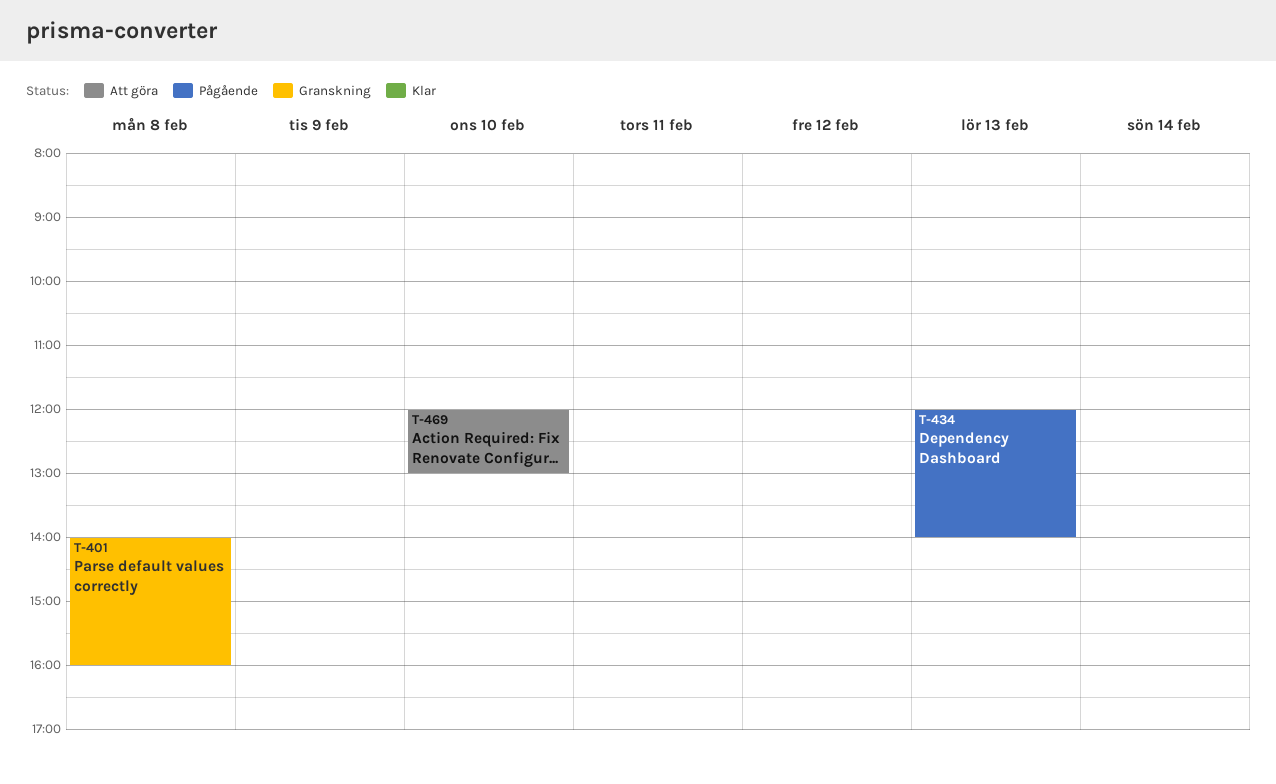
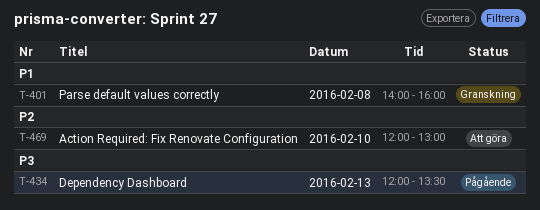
T-434, ends: 14:00 -> 13:30

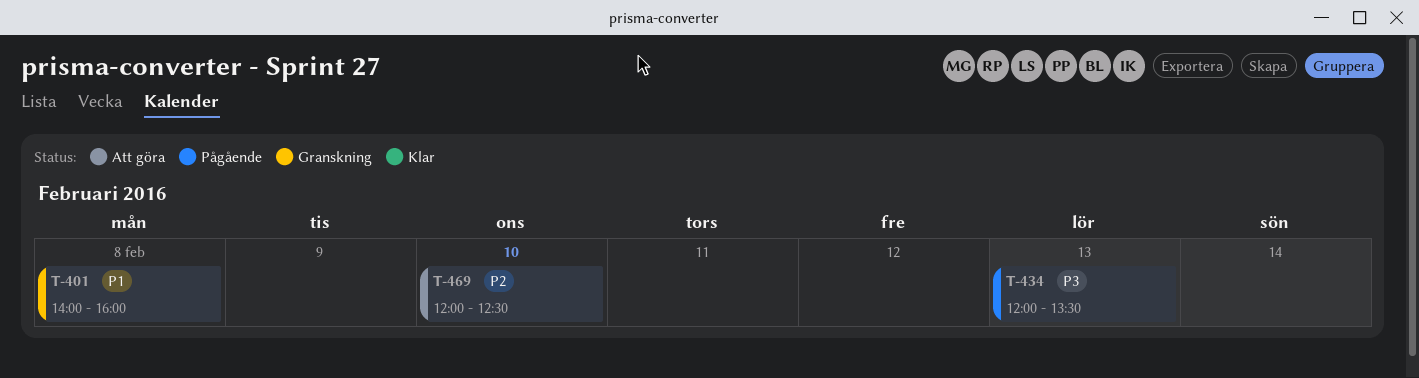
T-469, ends: 13:00 -> 12:30

